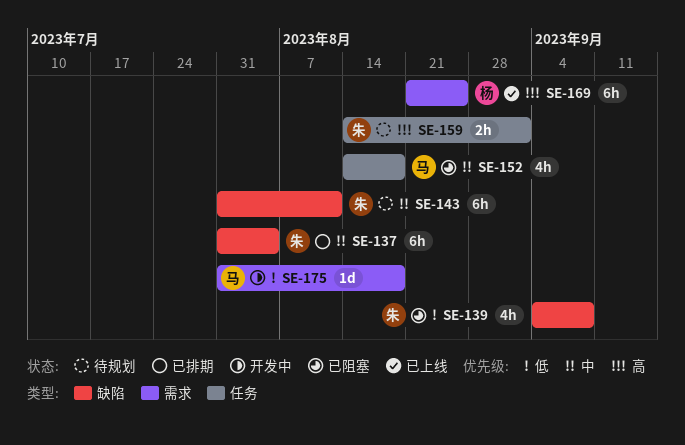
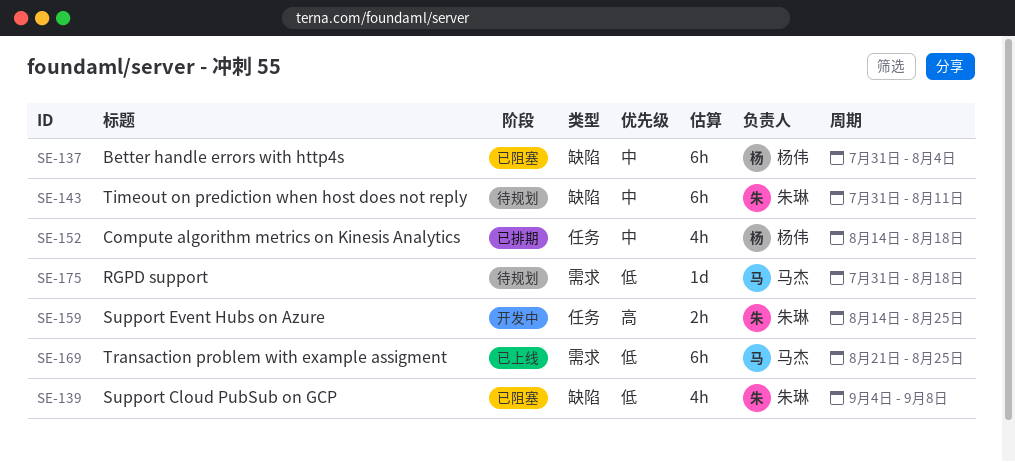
SE-137, status: 已排期 -> 已阻塞
SE-137, owner: 朱琳 -> 杨伟
SE-152, status: 已阻塞 -> 已排期
SE-152, owner: 马杰 -> 杨伟
SE-159, status: 待规划 -> 开发中
SE-159, due: Sep 1 -> Aug 25
SE-169, owner: 杨伟 -> 马杰
SE-169, priority: 高 -> 低
SE-175, status: 开发中 -> 待规划

